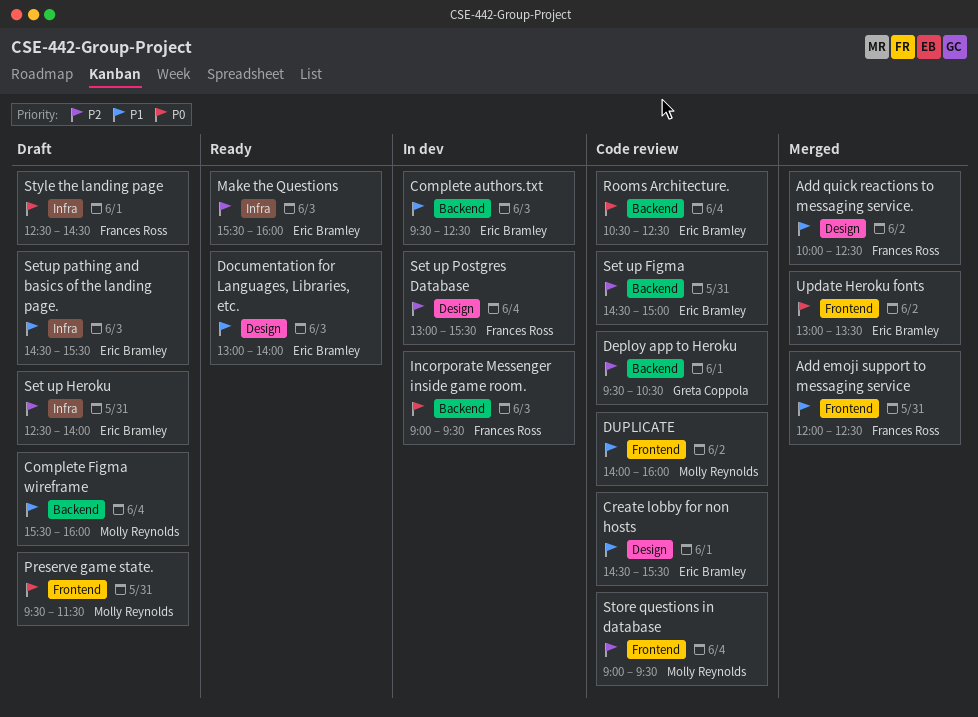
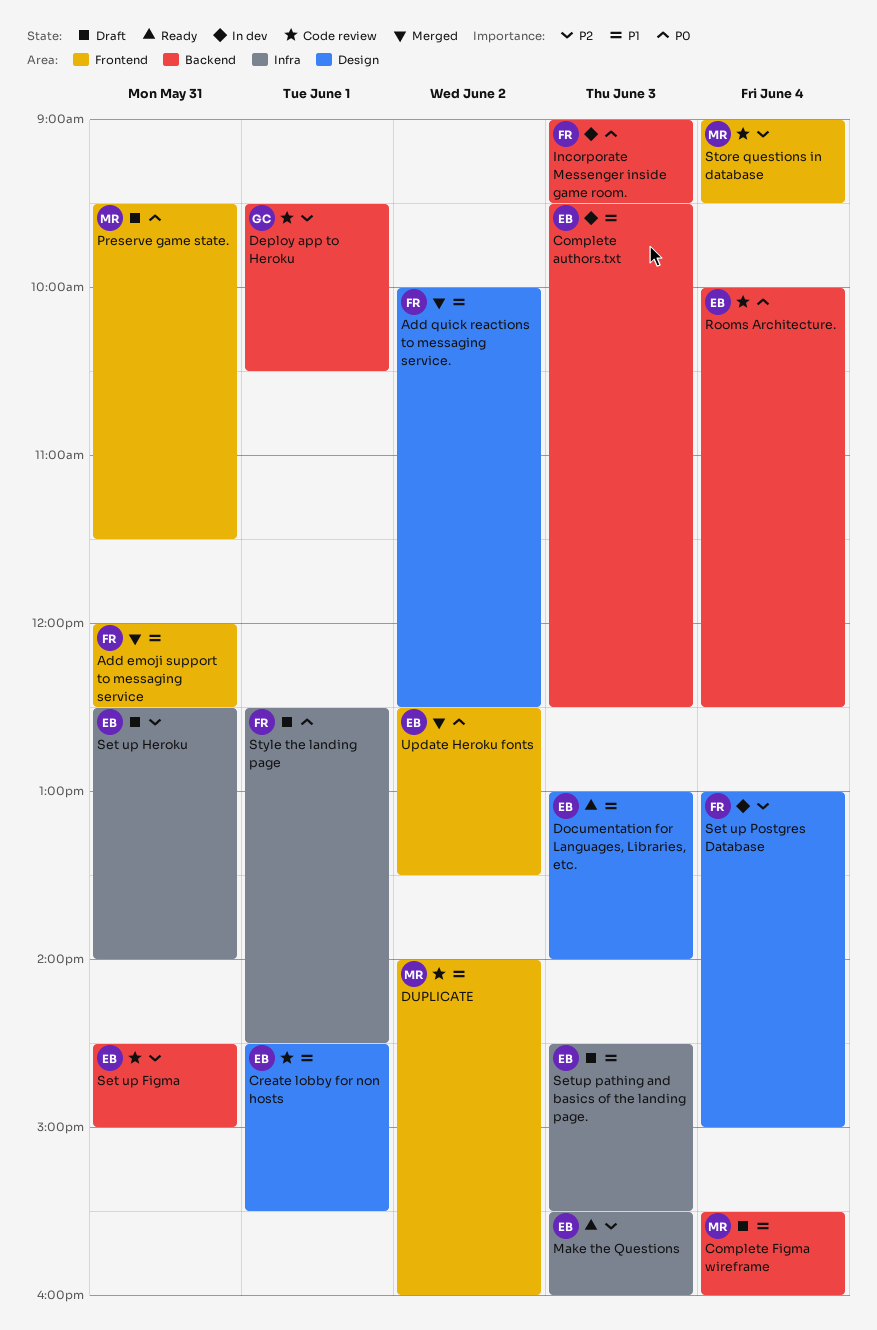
Rooms Architecture., begins: 10:30 -> 10:00
Set up Postgres Database, ends: 15:30 -> 15:00
Update Heroku fonts, begins: 13:00 -> 12:30

